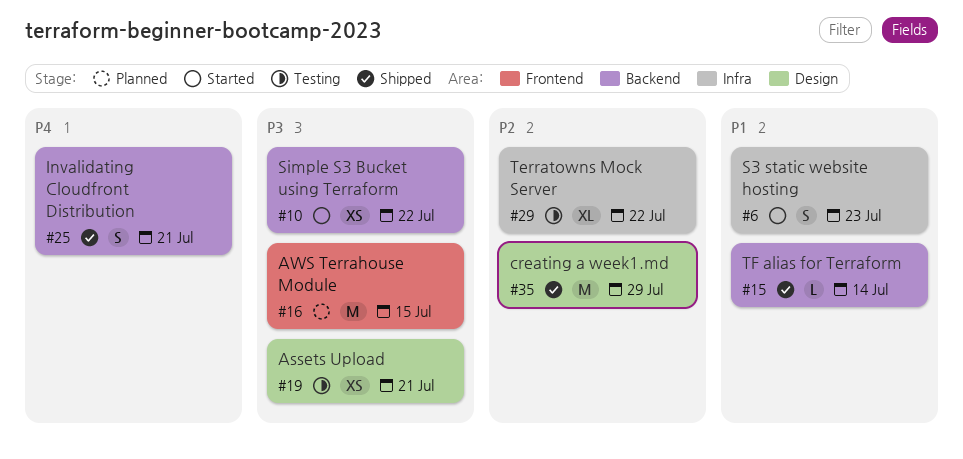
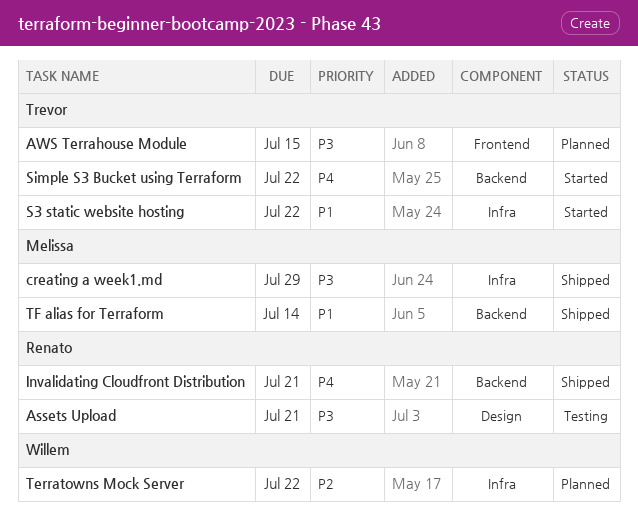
creating a week1.md, priority: P2 -> P3
creating a week1.md, label: Design -> Infra
S3 static website hosting, due: Jul 23 -> Jul 22
Simple S3 Bucket using Terraform, priority: P3 -> P4
Terratowns Mock Server, status: Testing -> Planned

